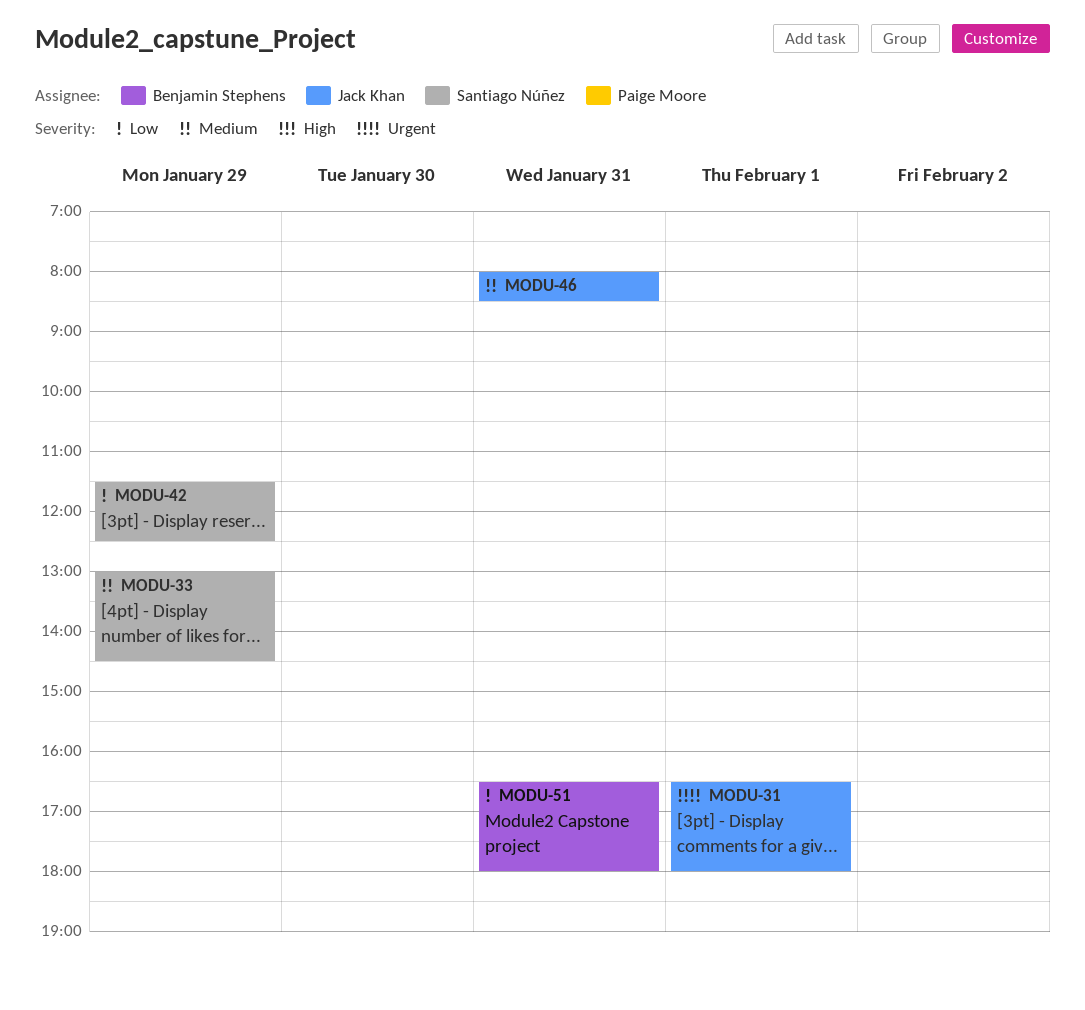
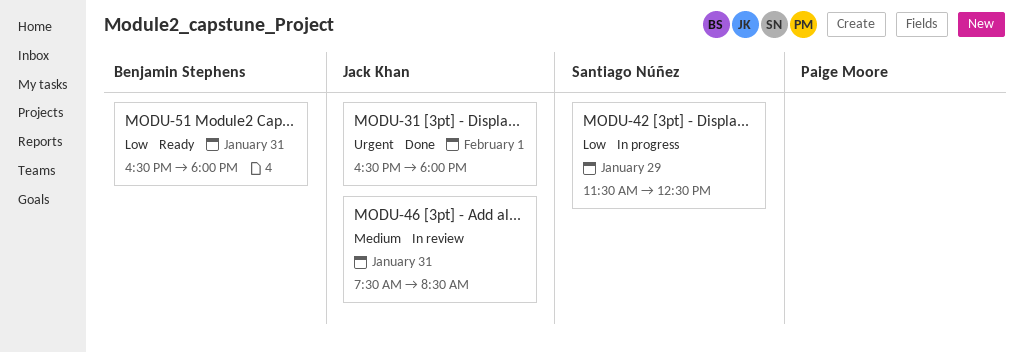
MODU-33: present -> none
MODU-46, begins: 08:00 -> 07:30

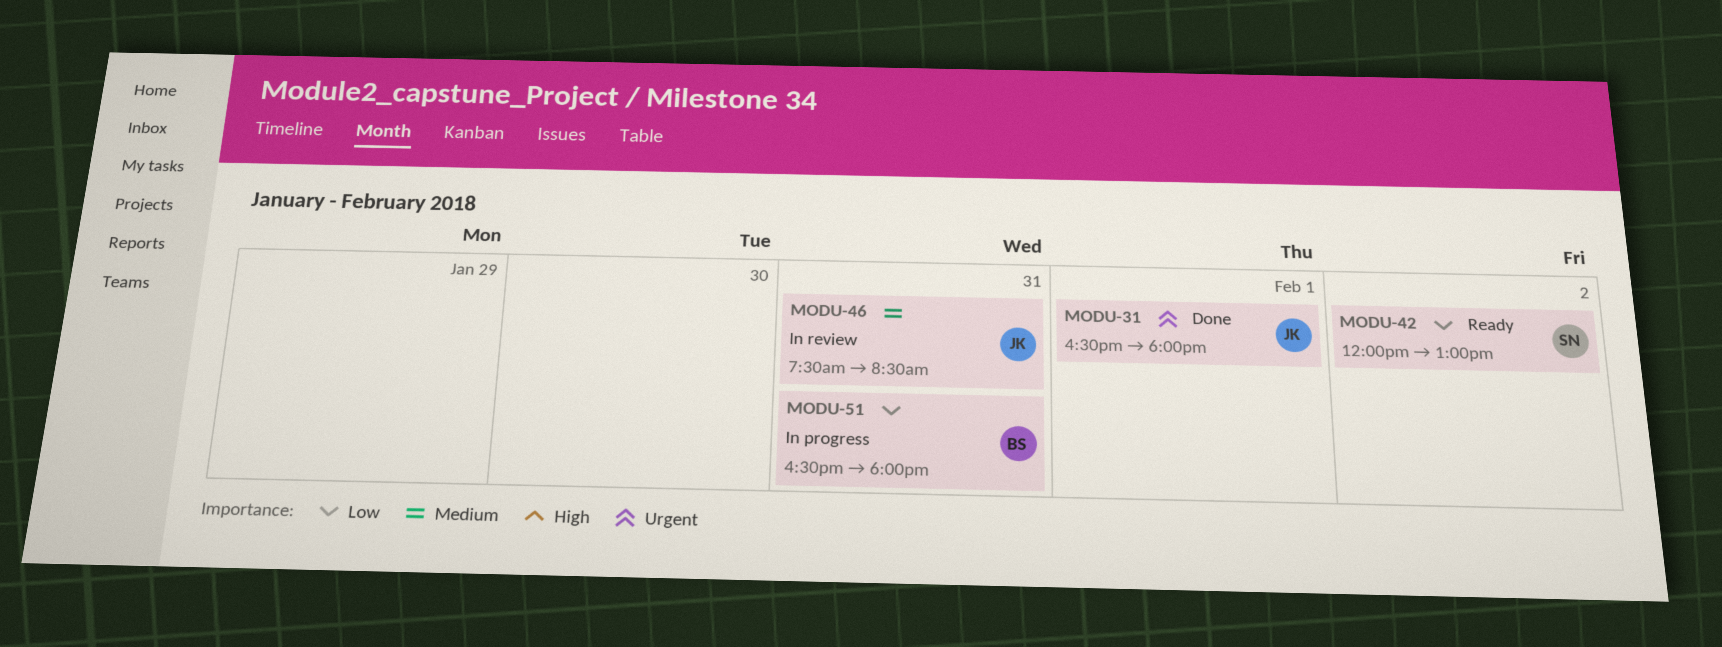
MODU-42, status: In progress -> Ready
MODU-42, day: Jan 29 -> Feb 2
MODU-42, begins: 11:30 -> 12:00
MODU-42, ends: 12:30 -> 13:00
MODU-51, status: Ready -> In progress

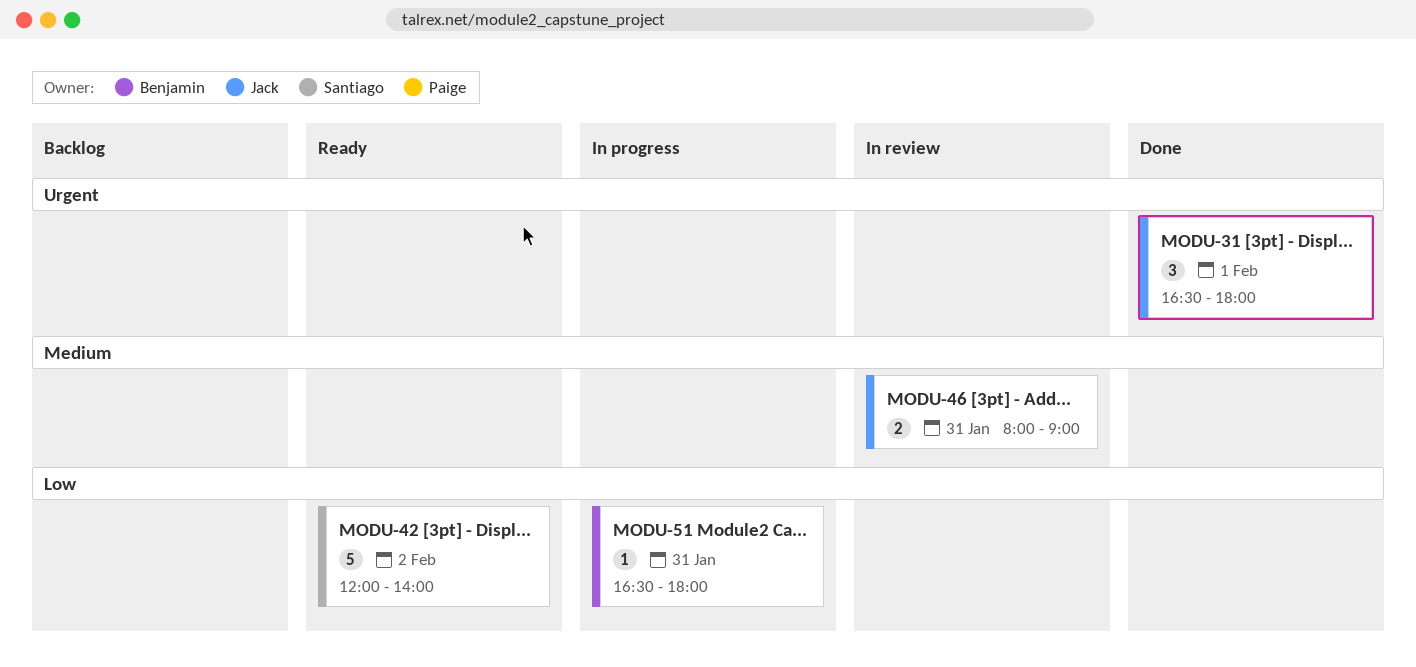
MODU-42, ends: 13:00 -> 14:00
MODU-46, begins: 07:30 -> 08:00
MODU-46, ends: 08:30 -> 09:00

